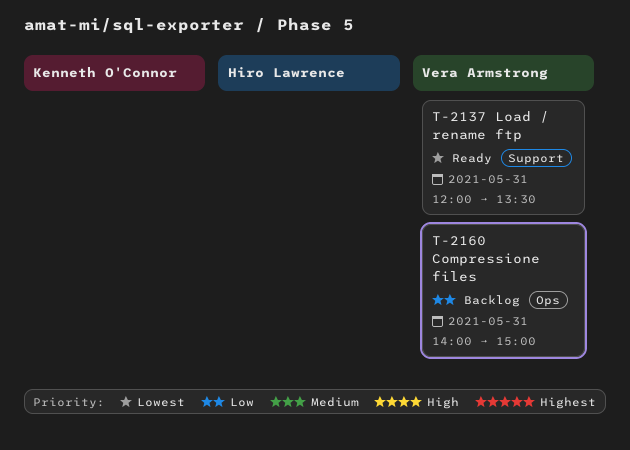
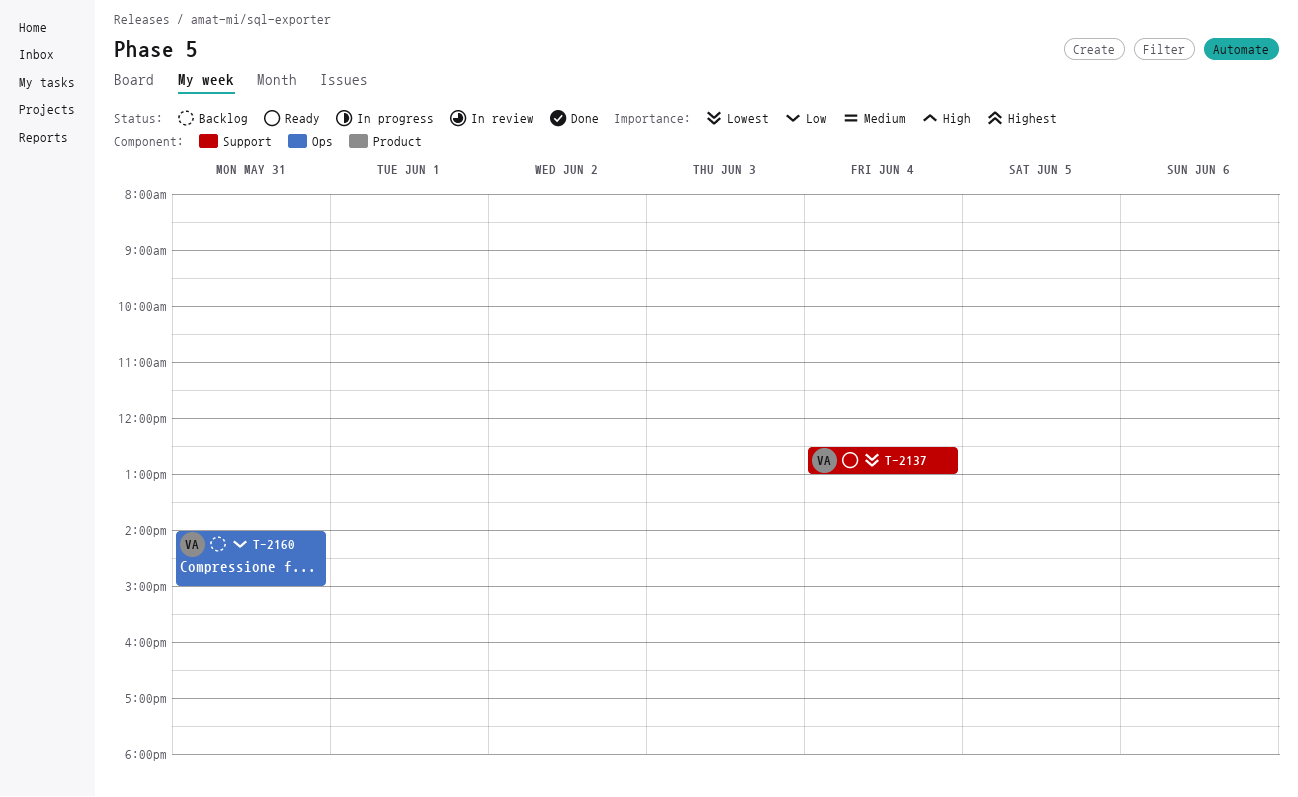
T-2137, day: May 31 -> Jun 4
T-2137, begins: 12:00 -> 12:30
T-2137, ends: 13:30 -> 13:00

